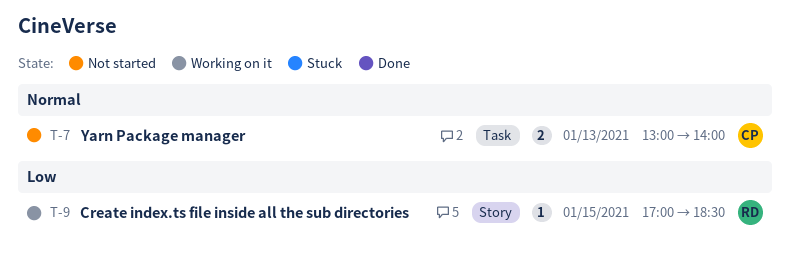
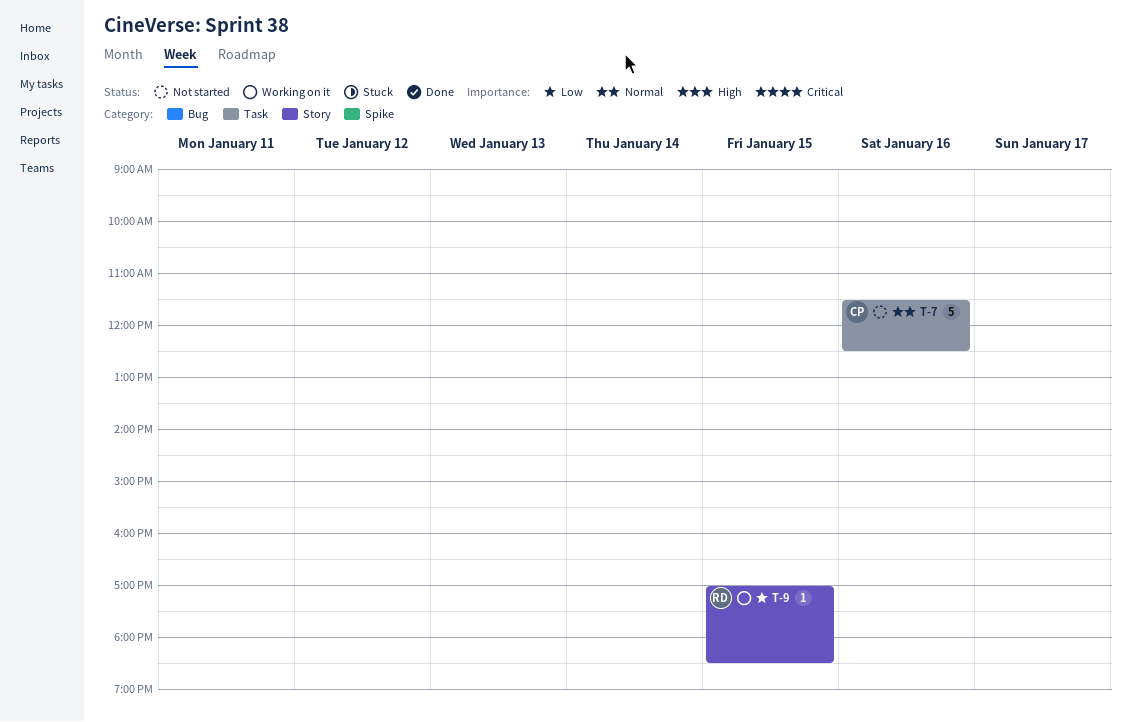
T-7, estimate: 2 -> 5
T-7, day: Jan 13 -> Jan 16
T-7, begins: 13:00 -> 11:30
T-7, ends: 14:00 -> 12:30

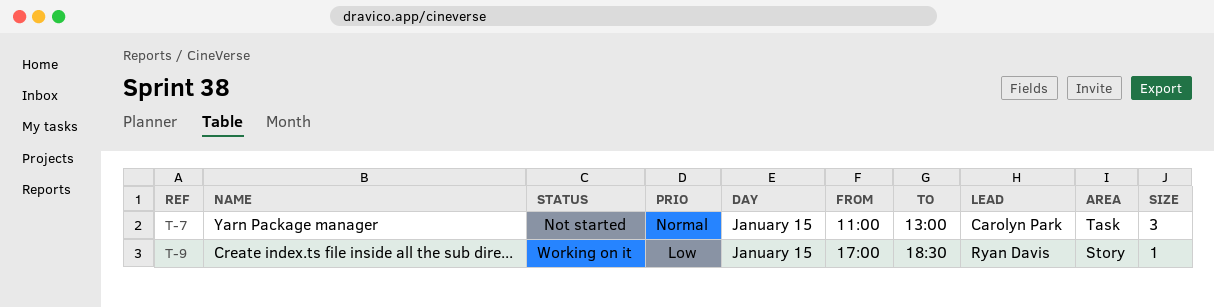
T-7, estimate: 5 -> 3
T-7, day: Jan 16 -> Jan 15
T-7, begins: 11:30 -> 11:00
T-7, ends: 12:30 -> 13:00

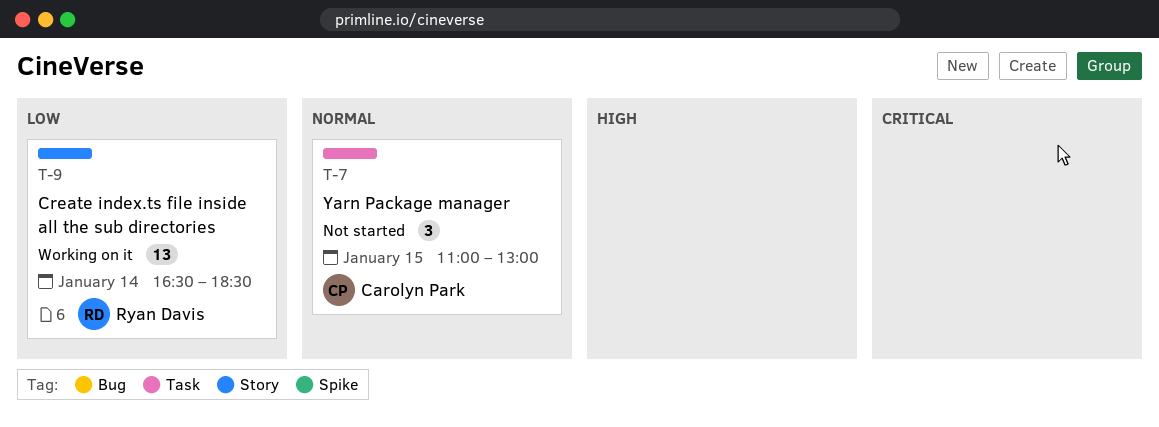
T-9, estimate: 1 -> 13
T-9, day: Jan 15 -> Jan 14
T-9, begins: 17:00 -> 16:30

